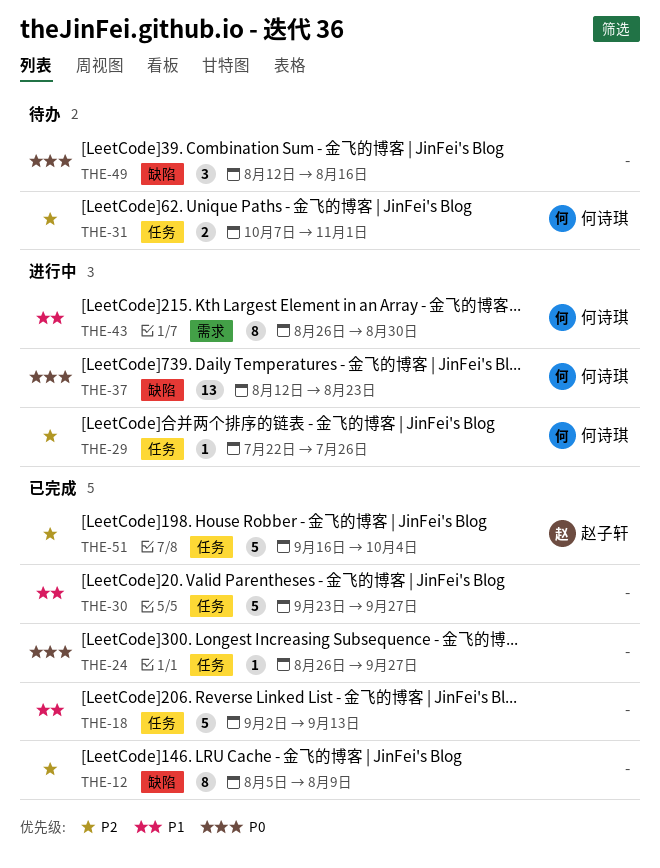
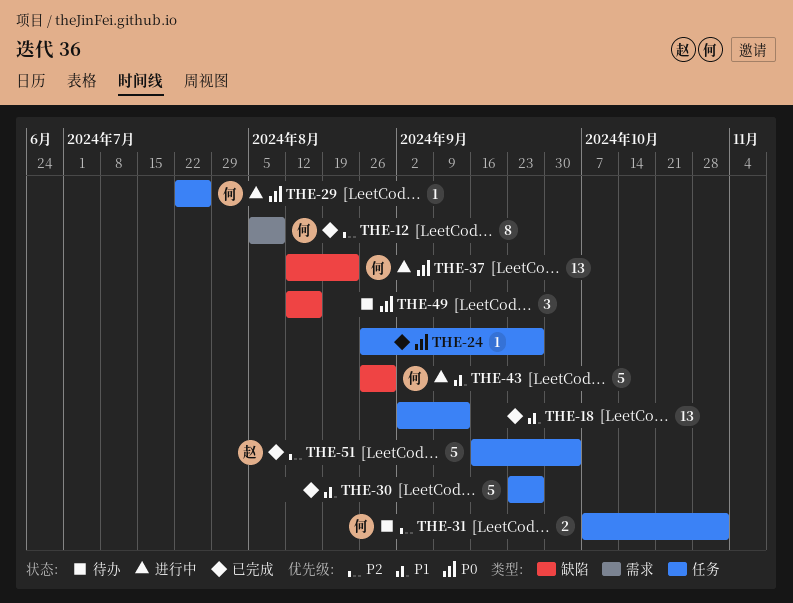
THE-12, owner: none -> 何诗琪
THE-12, label: 缺陷 -> 需求
THE-18, estimate: 5 -> 13
THE-29, priority: P2 -> P0
THE-43, label: 需求 -> 缺陷
THE-43, estimate: 8 -> 5

